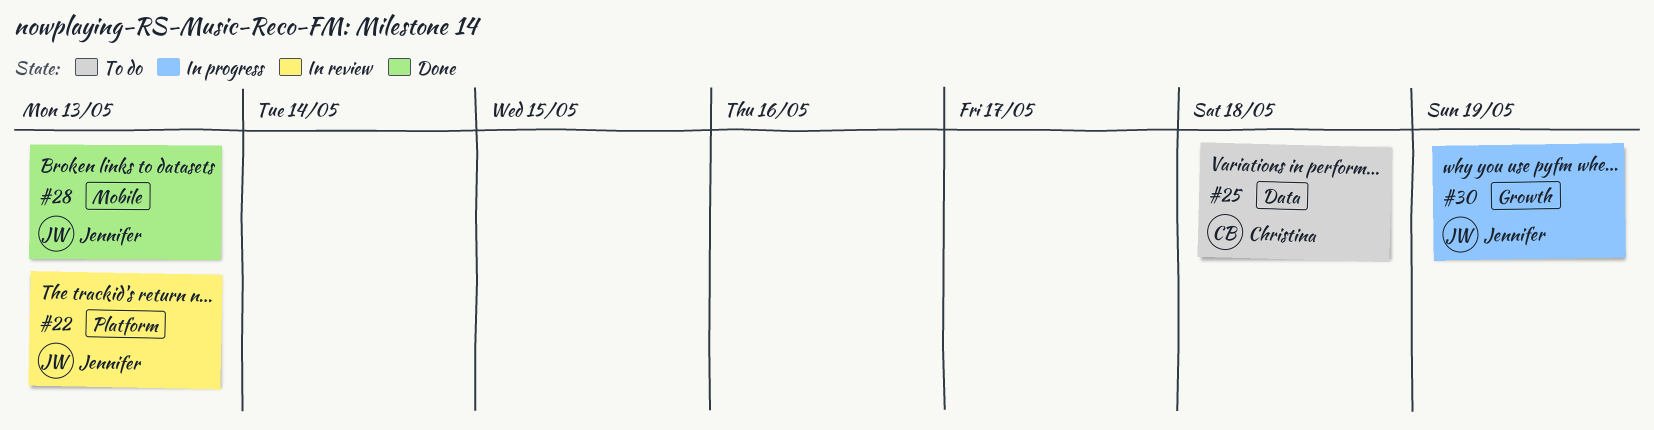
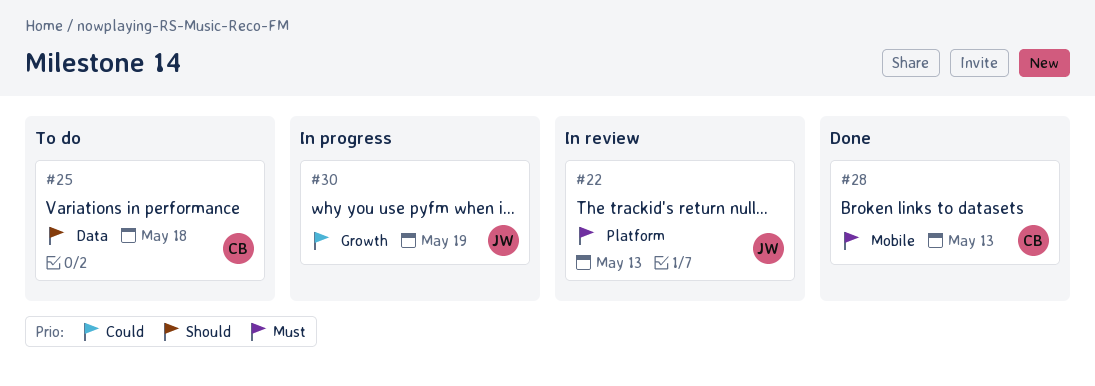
#28, owner: Jennifer -> Christina

